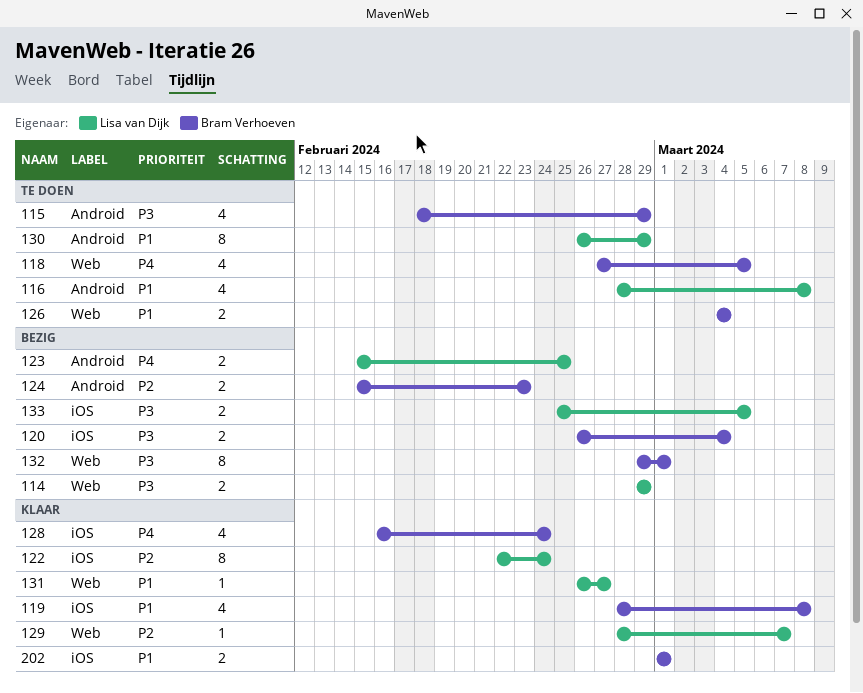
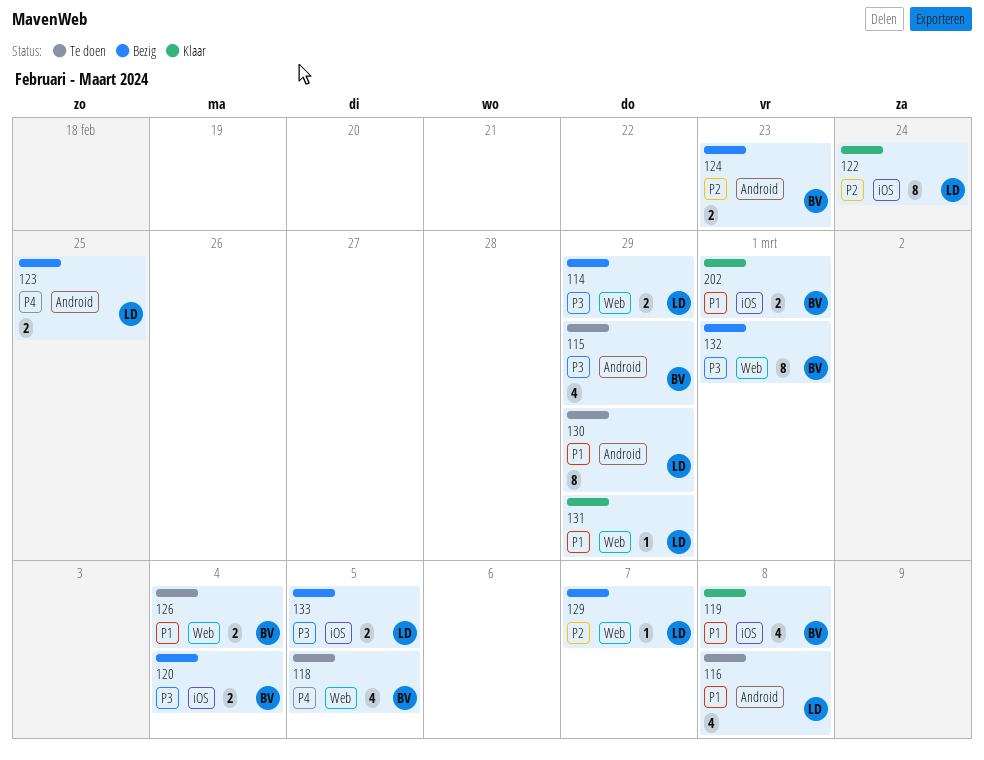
128: present -> none
129, status: Klaar -> Bezig
131, due: Feb 27 -> Feb 29

